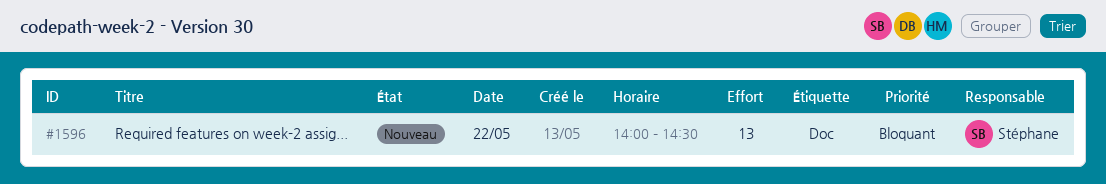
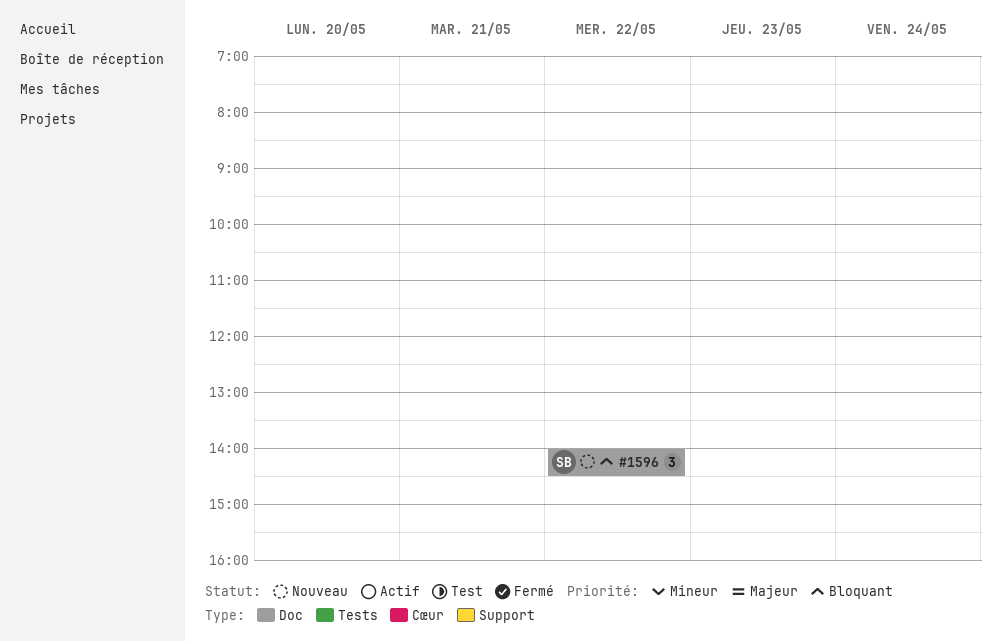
#1596, estimate: 13 -> 3

